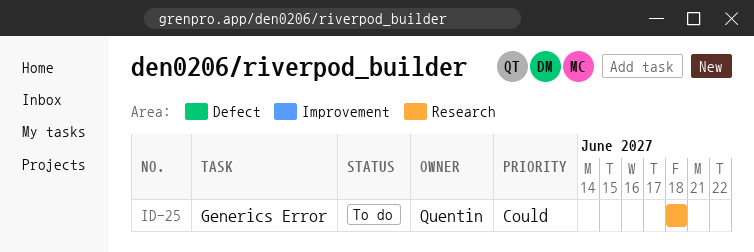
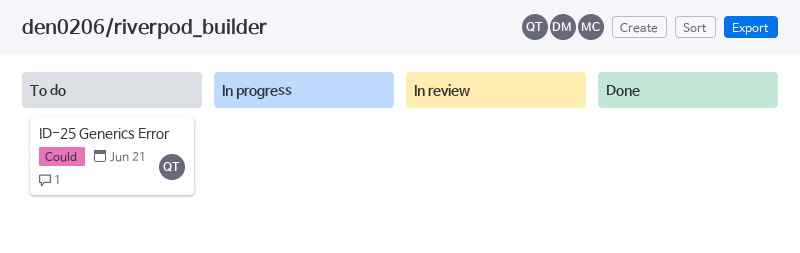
ID-25, due: Jun 18 -> Jun 21

